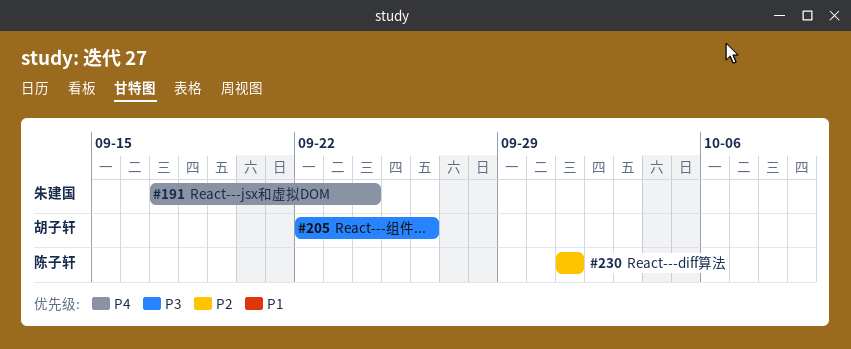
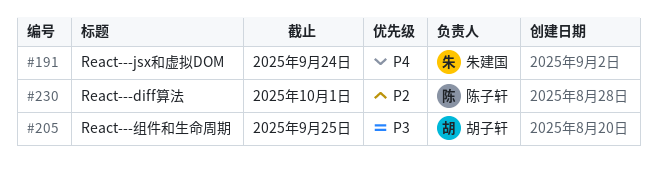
#205, due: Sep 26 -> Sep 25

